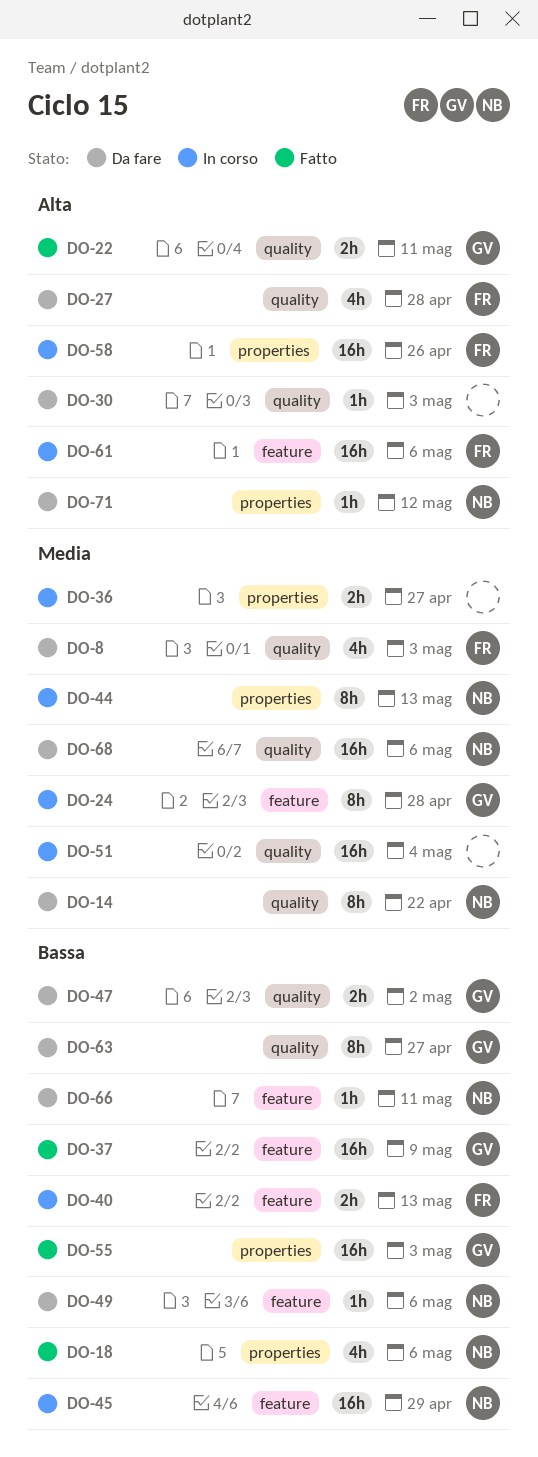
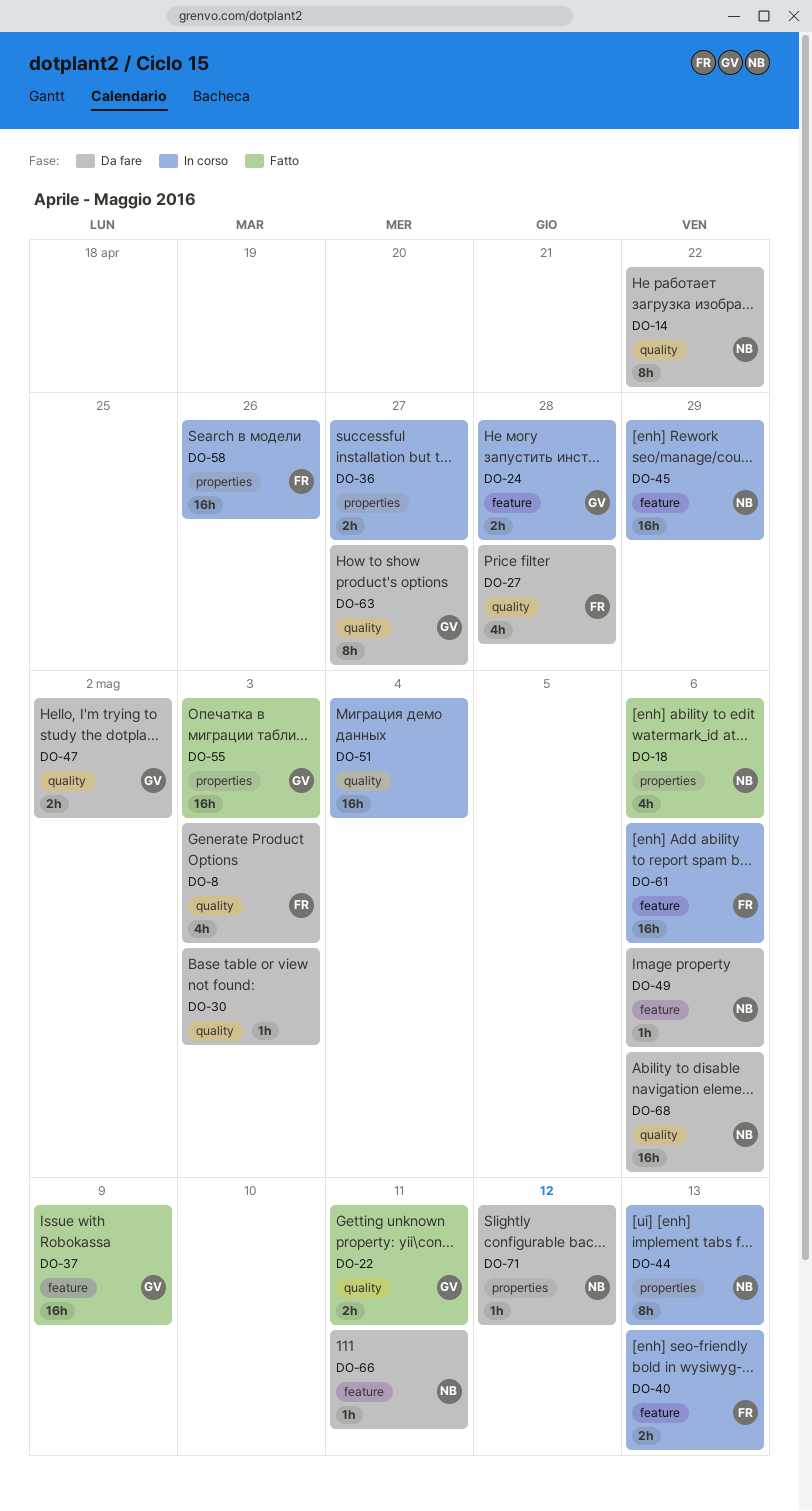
DO-24, estimate: 8h -> 2h

